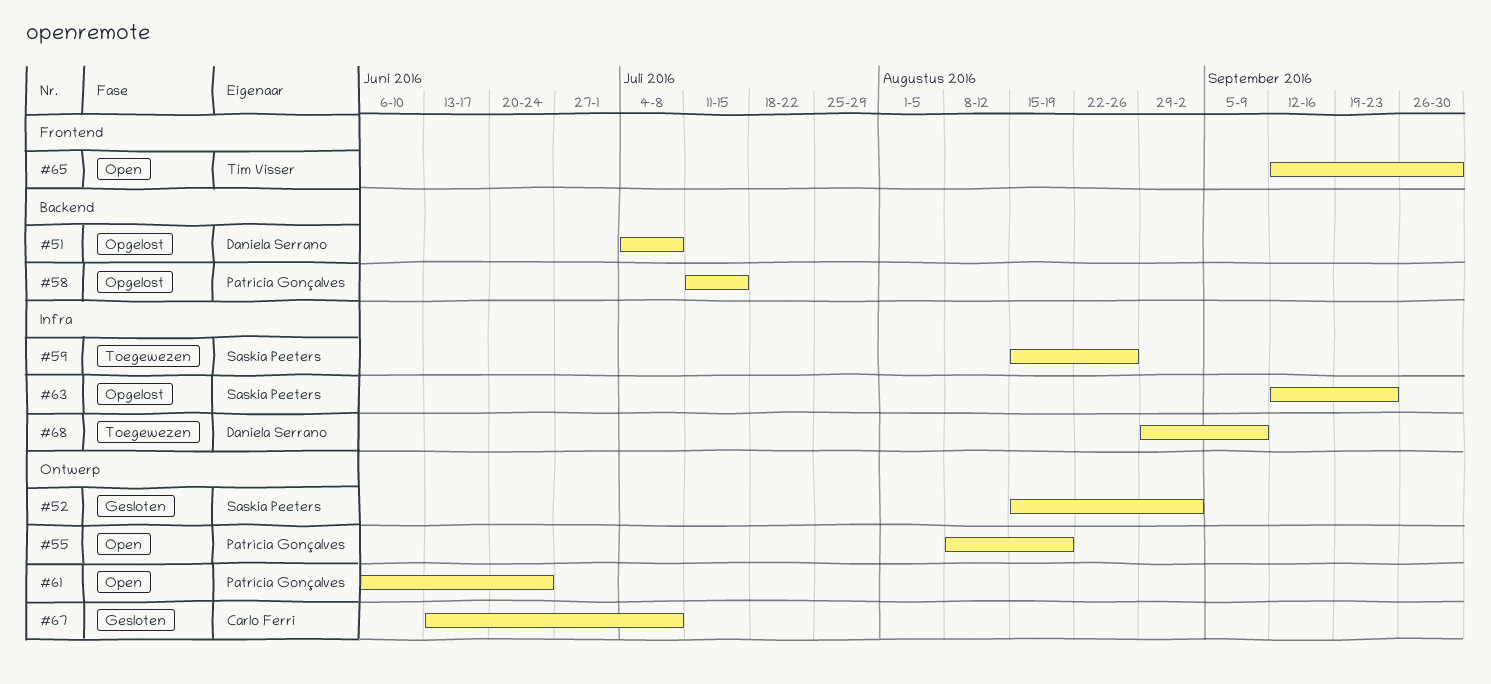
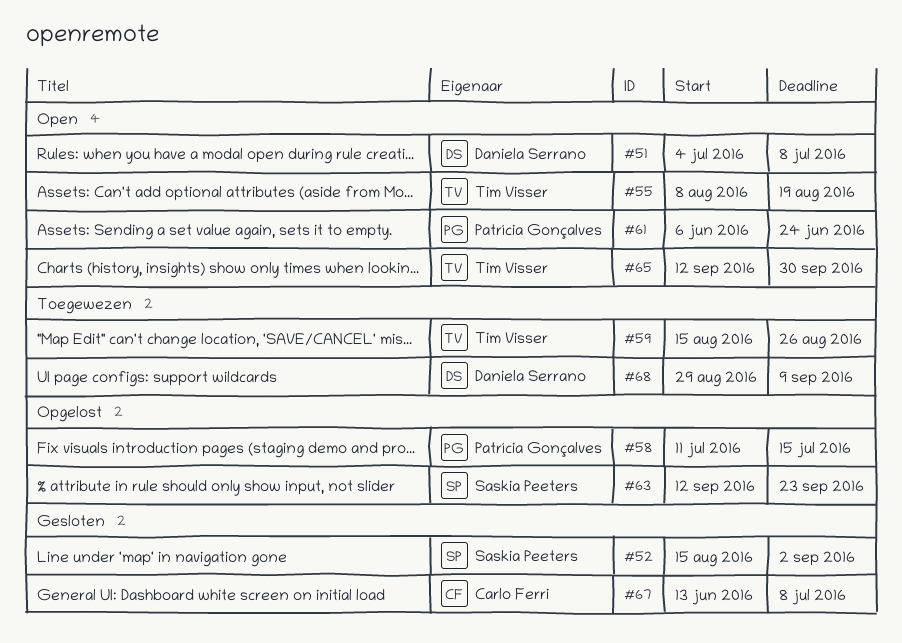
#51, status: Opgelost -> Open
#55, owner: Patrícia Gonçalves -> Tim Visser
#59, owner: Saskia Peeters -> Tim Visser

